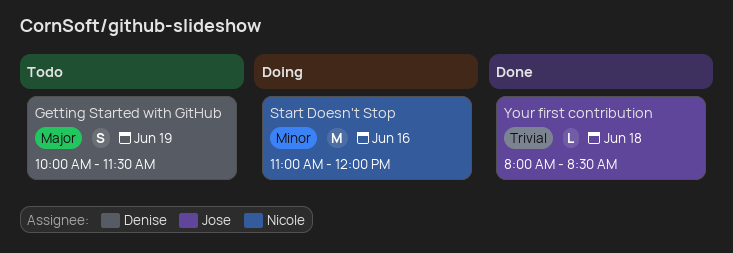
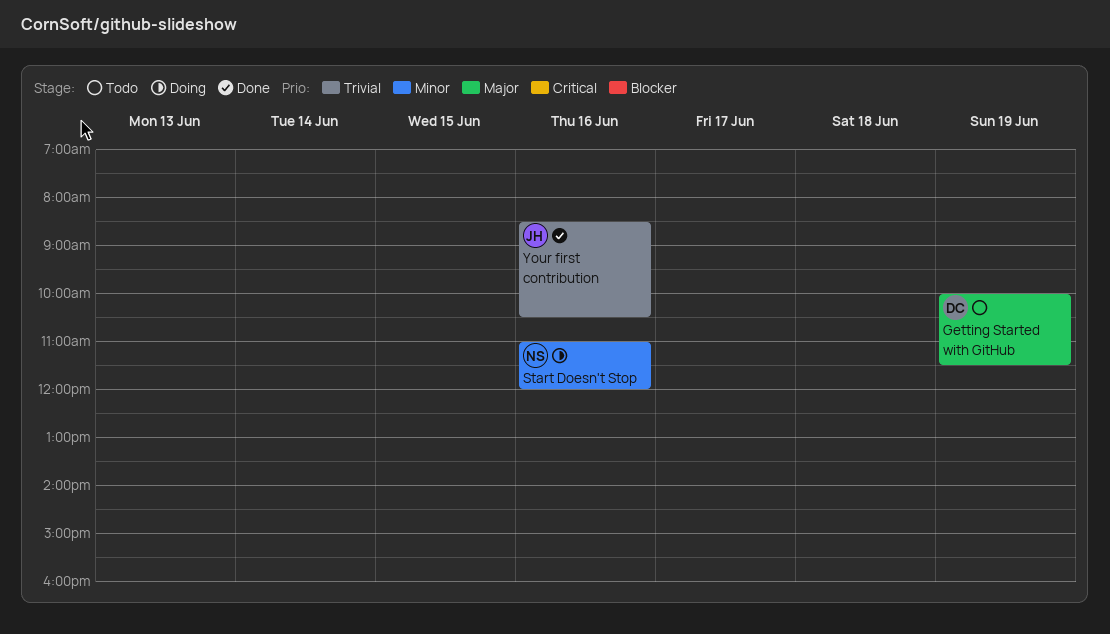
Your first contribution, day: Jun 18 -> Jun 16
Your first contribution, begins: 08:00 -> 08:30
Your first contribution, ends: 08:30 -> 10:30

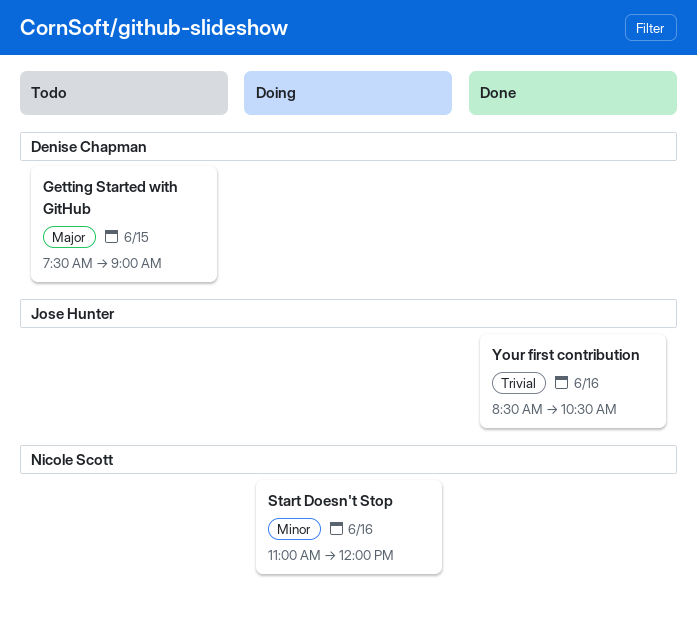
Getting Started with GitHub, day: Jun 19 -> Jun 15
Getting Started with GitHub, begins: 10:00 -> 07:30
Getting Started with GitHub, ends: 11:30 -> 09:00

